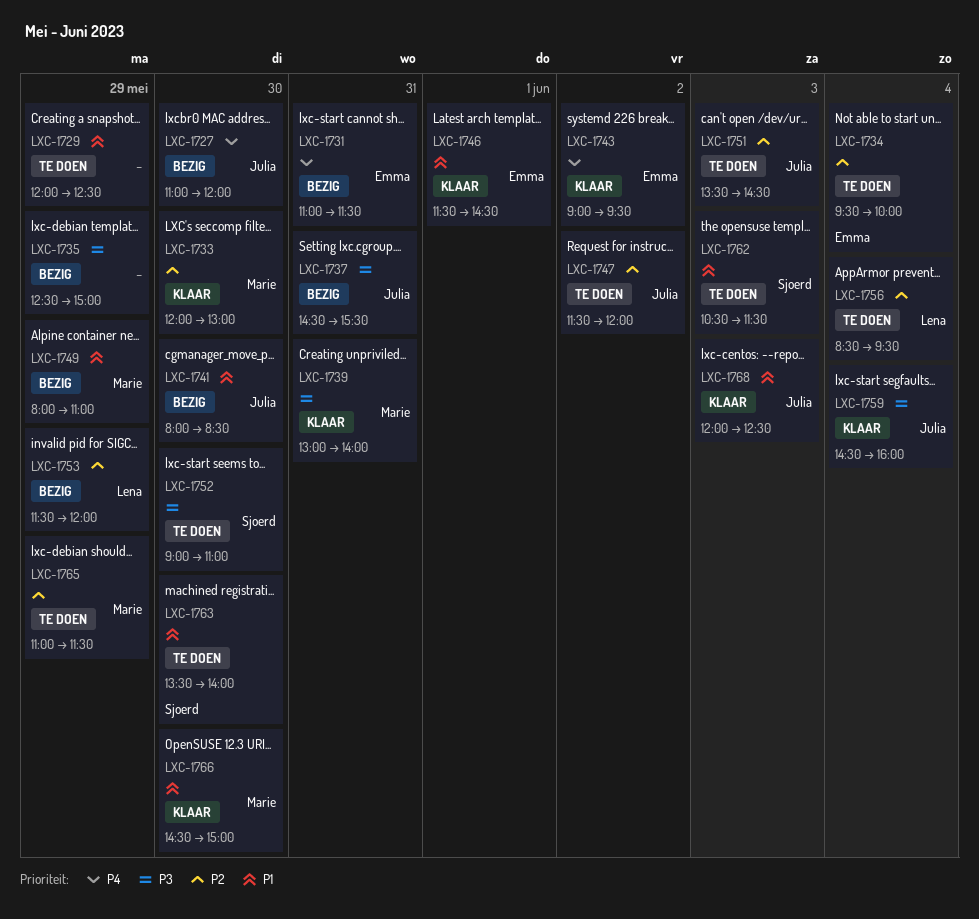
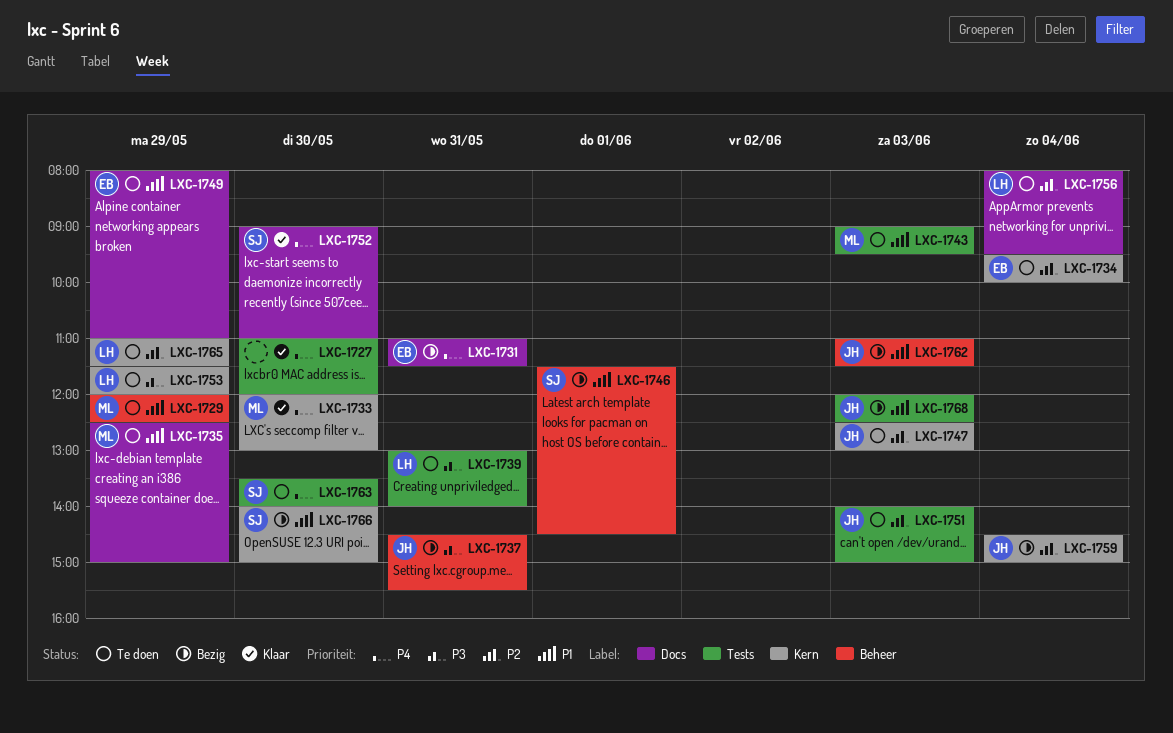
LXC-1727, status: Bezig -> Klaar
LXC-1727, owner: Julia -> none
LXC-1729, owner: none -> Marie
LXC-1733, priority: P2 -> P4
LXC-1735, status: Bezig -> Te doen
LXC-1735, owner: none -> Marie
LXC-1735, priority: P3 -> P1
LXC-1739, status: Klaar -> Te doen
LXC-1739, owner: Marie -> Lena
LXC-1741: present -> none
LXC-1743, status: Klaar -> Te doen
LXC-1743, owner: Emma -> Marie
LXC-1743, priority: P4 -> P1
LXC-1743, day: Jun 2 -> Jun 3
LXC-1746, status: Klaar -> Bezig
LXC-1746, owner: Emma -> Sjoerd
LXC-1747, day: Jun 2 -> Jun 3
LXC-1747, begins: 11:30 -> 12:30
LXC-1747, ends: 12:00 -> 13:00
LXC-1749, status: Bezig -> Te doen
LXC-1749, owner: Marie -> Emma
LXC-1751, begins: 13:30 -> 14:00
LXC-1751, ends: 14:30 -> 15:00
LXC-1752, status: Te doen -> Klaar
LXC-1752, priority: P3 -> P4
LXC-1753, status: Bezig -> Te doen
LXC-1753, priority: P2 -> P3
LXC-1756, begins: 08:30 -> 08:00
LXC-1759, status: Klaar -> Bezig
LXC-1759, priority: P3 -> P2
LXC-1759, ends: 16:00 -> 15:00
LXC-1762, status: Te doen -> Bezig
LXC-1762, owner: Sjoerd -> Julia
LXC-1762, begins: 10:30 -> 11:00
LXC-1763, priority: P1 -> P4
LXC-1765, owner: Marie -> Lena
LXC-1766, status: Klaar -> Bezig
LXC-1766, owner: Marie -> Sjoerd
LXC-1766, begins: 14:30 -> 14:00
LXC-1768, status: Klaar -> Bezig

